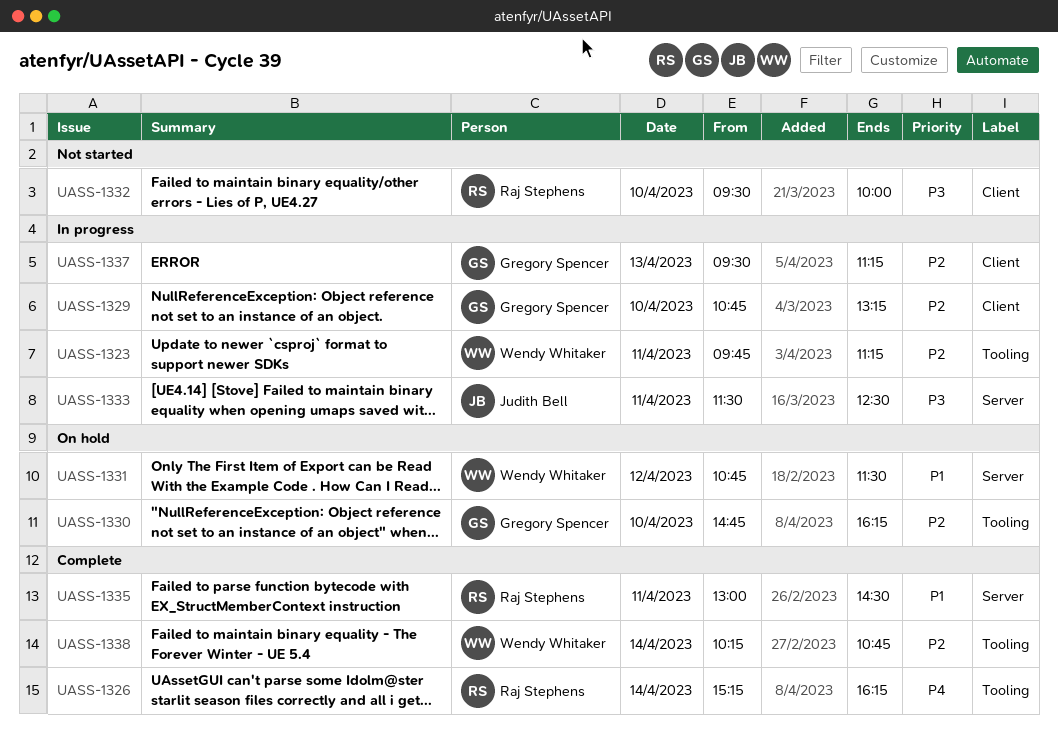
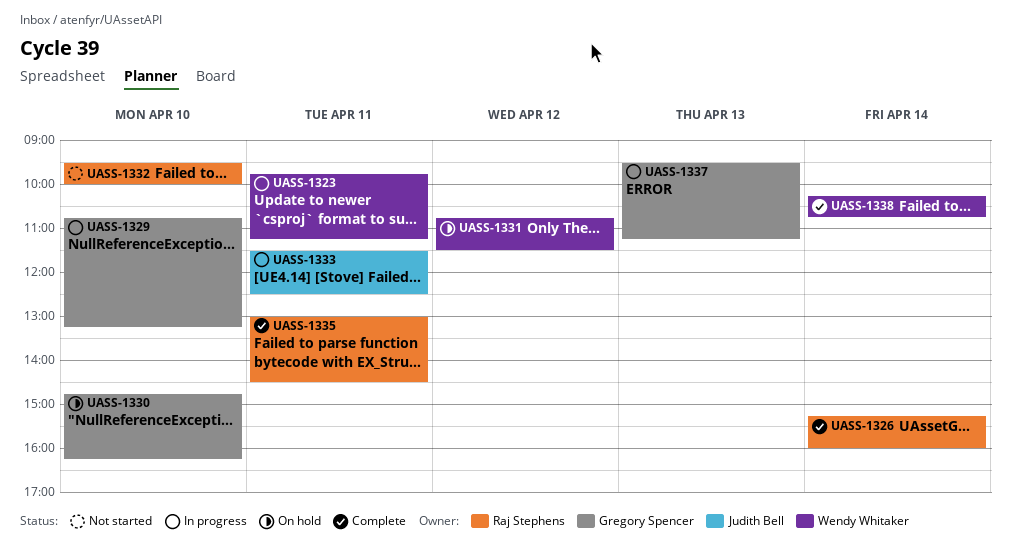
UASS-1326, ends: 16:15 -> 16:00

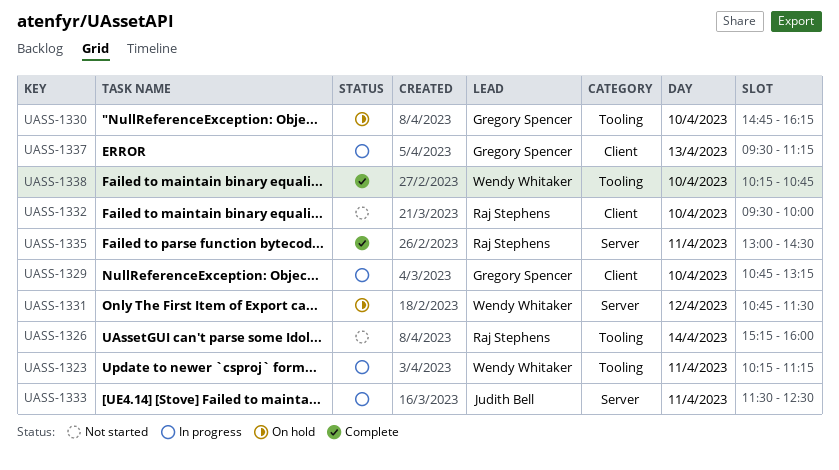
UASS-1323, begins: 09:45 -> 10:15
UASS-1326, status: Complete -> Not started
UASS-1338, day: Apr 14 -> Apr 10

